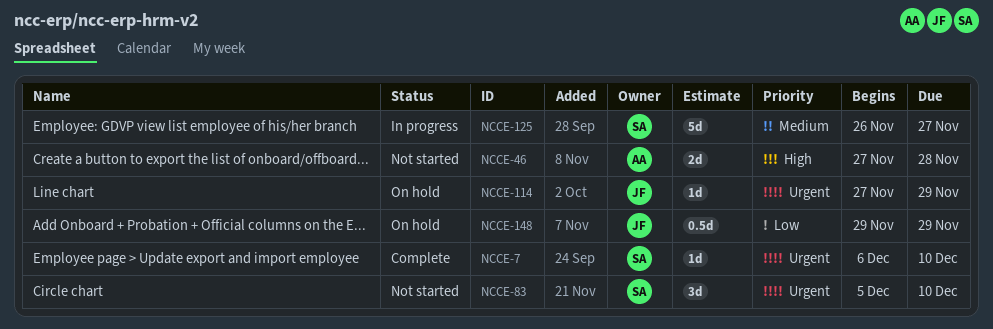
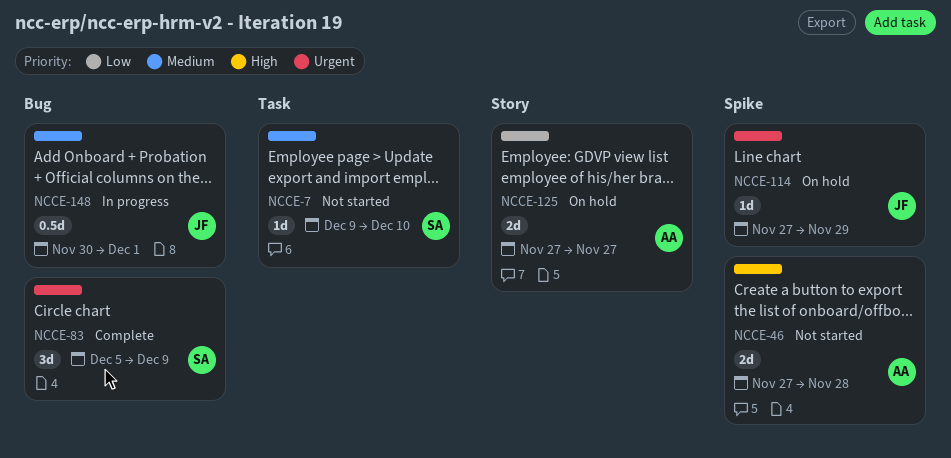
NCCE-7, status: Complete -> Not started
NCCE-7, priority: Urgent -> Medium
NCCE-7, start: Dec 6 -> Dec 9
NCCE-83, status: Not started -> Complete
NCCE-83, due: Dec 10 -> Dec 9
NCCE-125, status: In progress -> On hold
NCCE-125, owner: SA -> AA
NCCE-125, priority: Medium -> Low
NCCE-125, estimate: 5d -> 2d
NCCE-125, start: Nov 26 -> Nov 27
NCCE-148, status: On hold -> In progress
NCCE-148, priority: Low -> Medium
NCCE-148, start: Nov 29 -> Nov 30
NCCE-148, due: Nov 29 -> Dec 1

